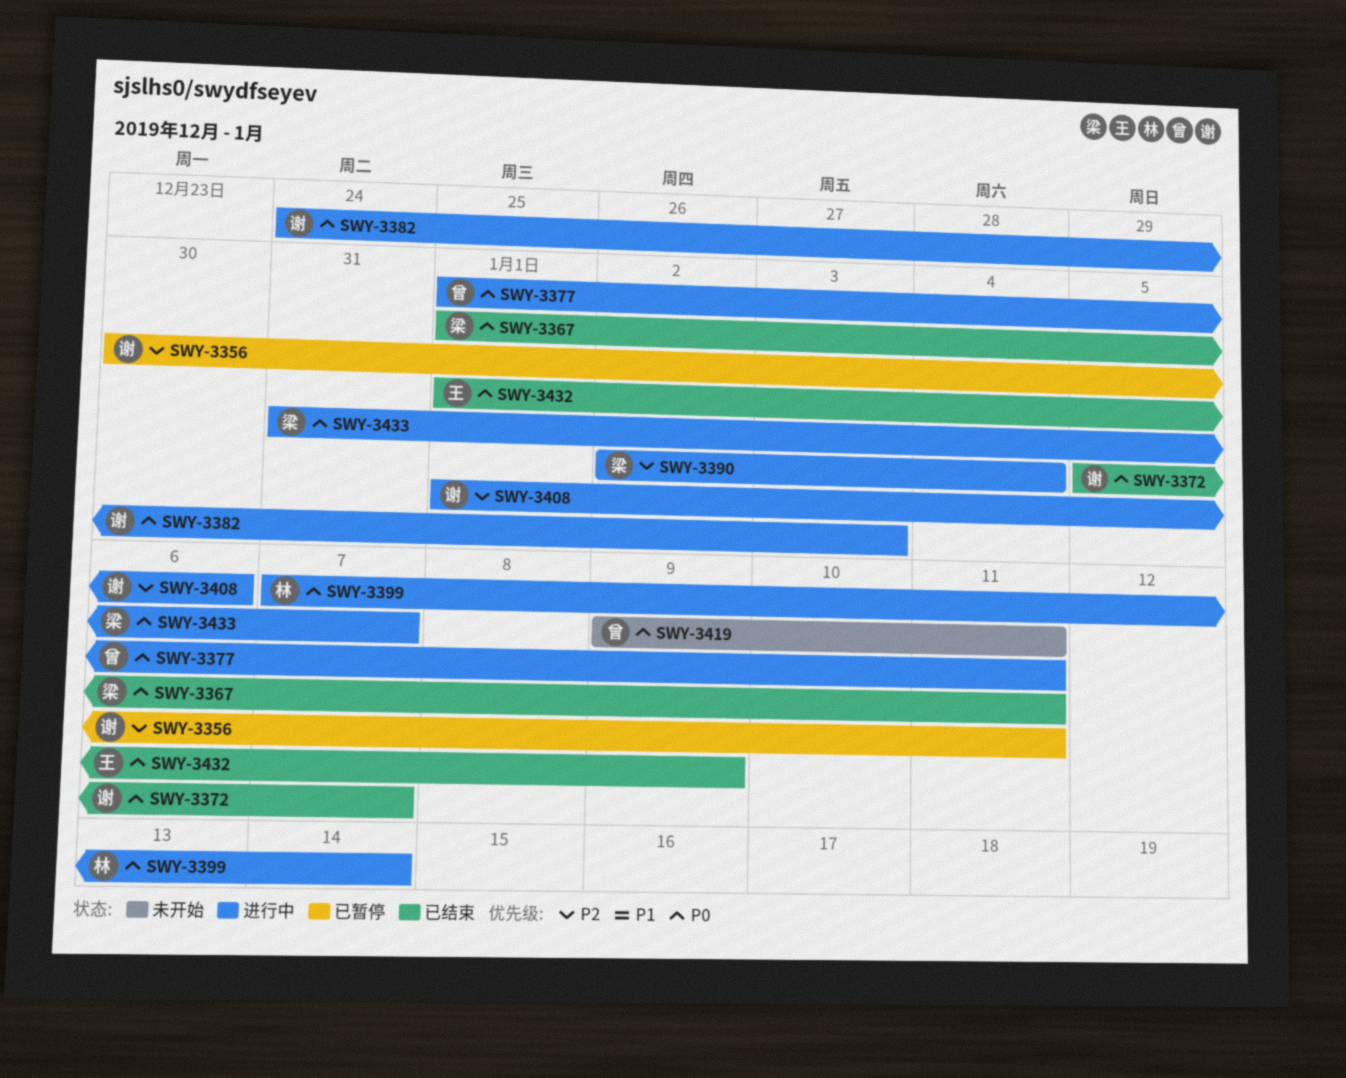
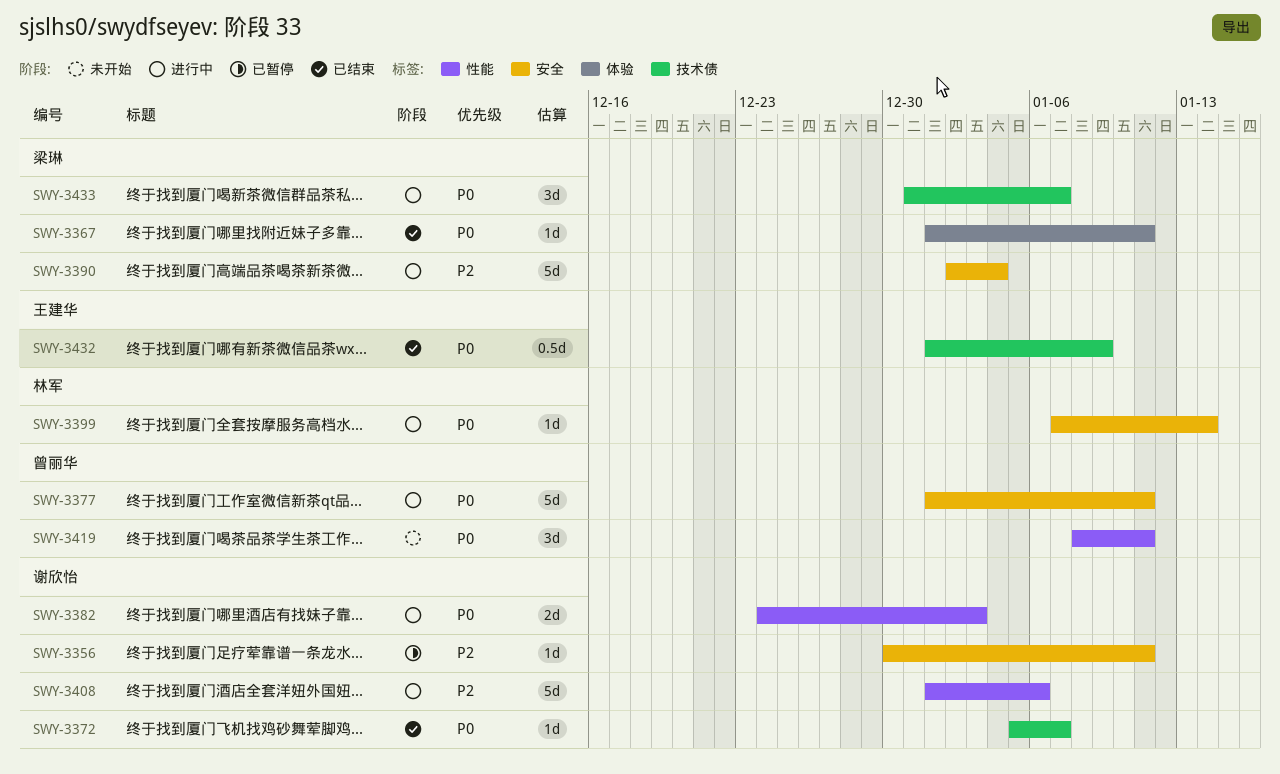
SWY-3419, start: Jan 9 -> Jan 8

